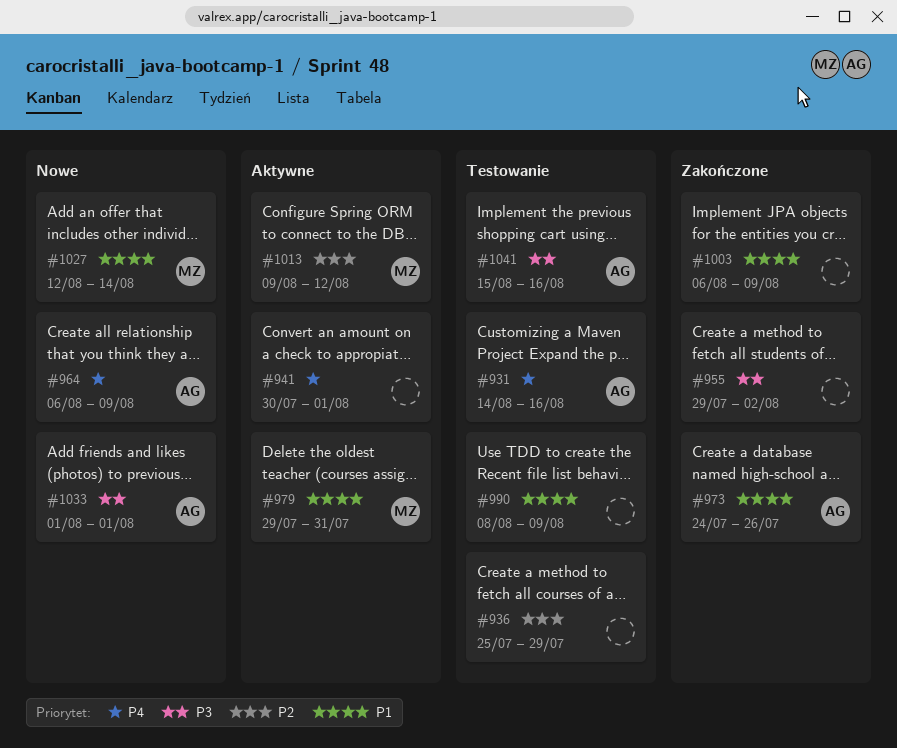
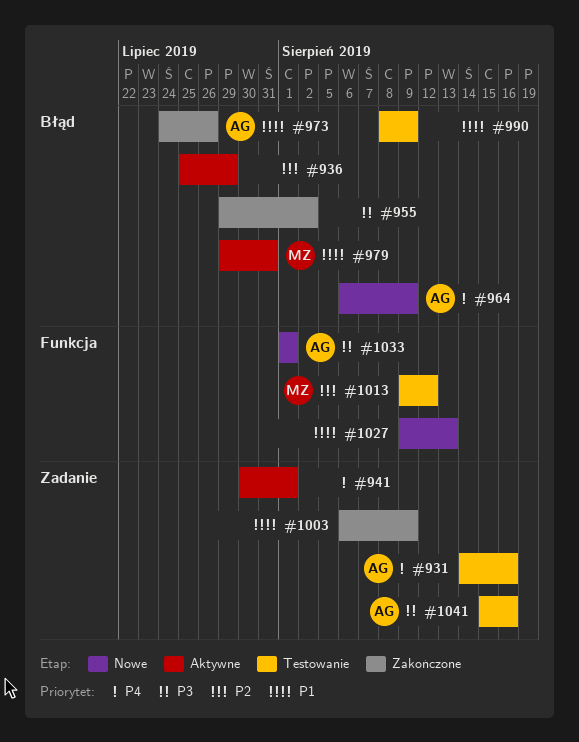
#936, status: Testowanie -> Aktywne
#1013, status: Aktywne -> Testowanie
#1027, owner: MZ -> none
#1027, start: Aug 12 -> Aug 9
#1027, due: Aug 14 -> Aug 13

